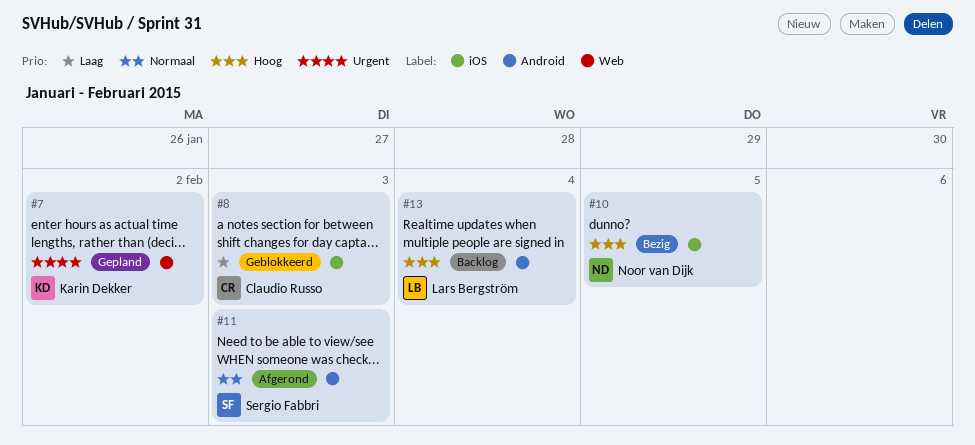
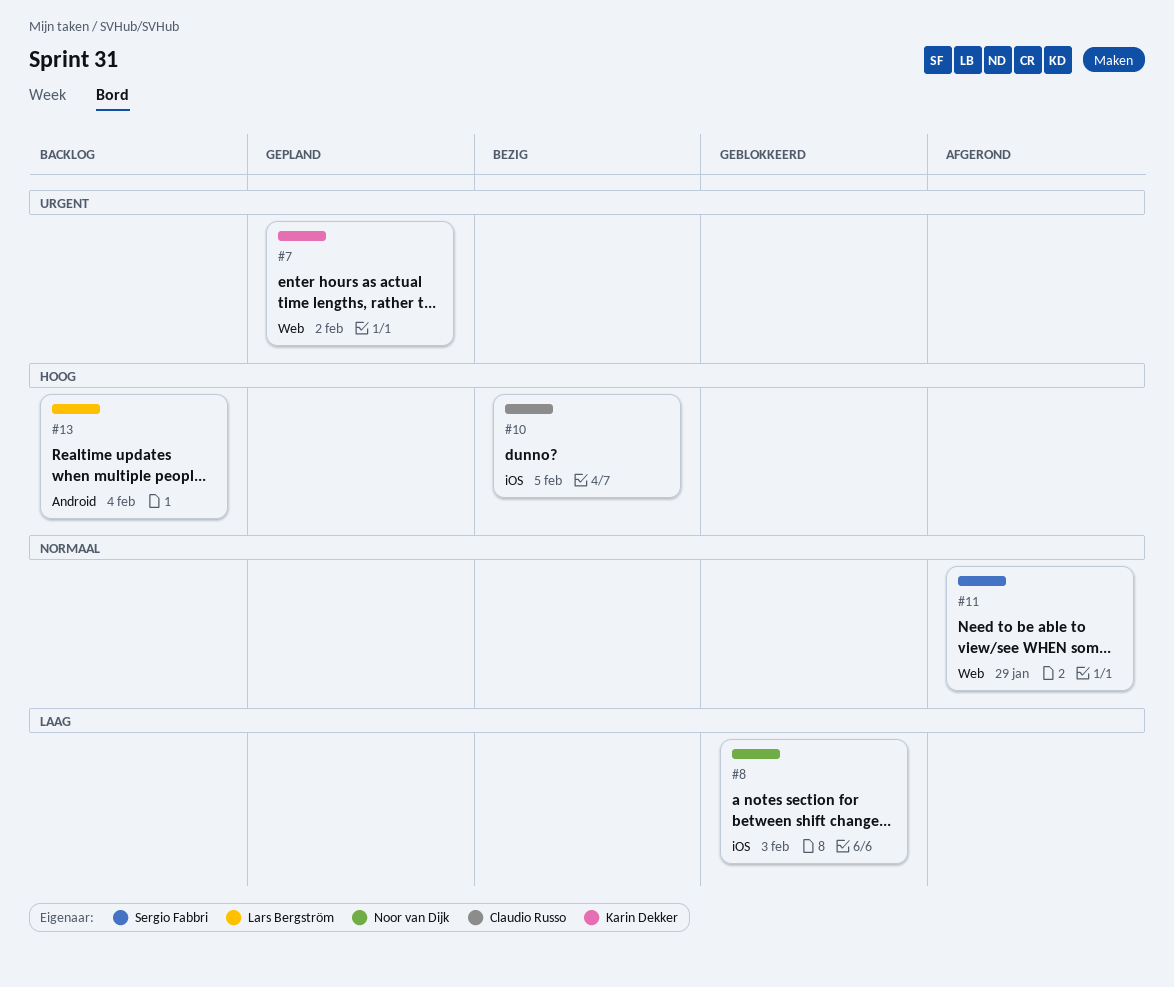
#8, owner: Claudio Russo -> Noor van Dijk
#10, owner: Noor van Dijk -> Claudio Russo
#11, label: Android -> Web
#11, due: Feb 3 -> Jan 29

